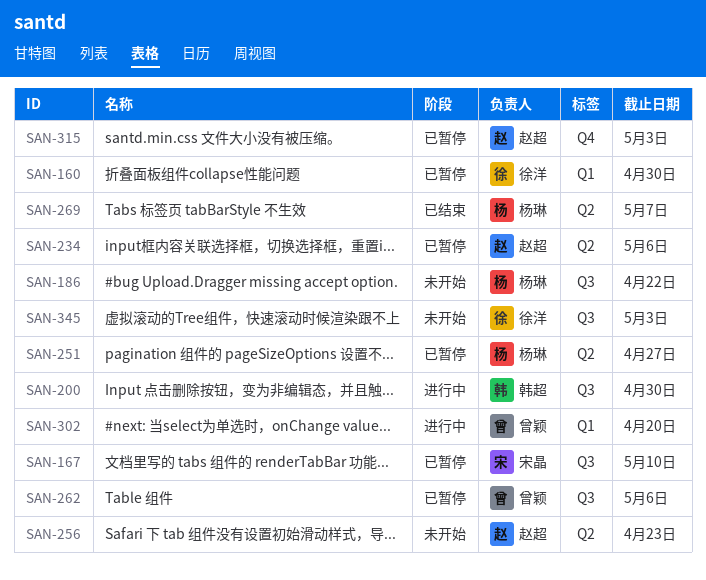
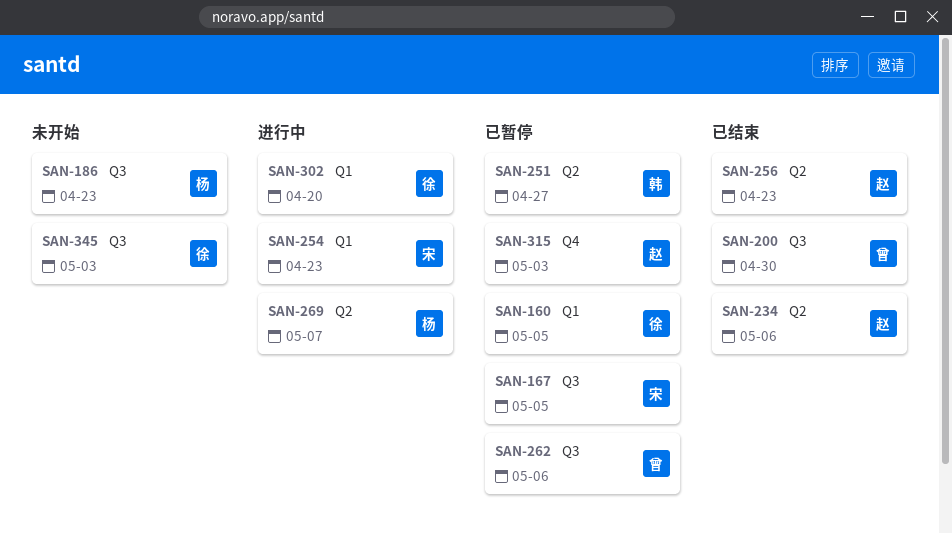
SAN-160, due: Apr 30 -> May 5
SAN-167, due: May 10 -> May 5
SAN-186, due: Apr 22 -> Apr 23
SAN-200, status: 进行中 -> 已结束
SAN-200, owner: 韩超 -> 曾颖
SAN-234, status: 已暂停 -> 已结束
SAN-251, owner: 杨琳 -> 韩超
SAN-254: none -> present
SAN-256, status: 未开始 -> 已结束
SAN-269, status: 已结束 -> 进行中
SAN-302, owner: 曾颖 -> 徐洋

